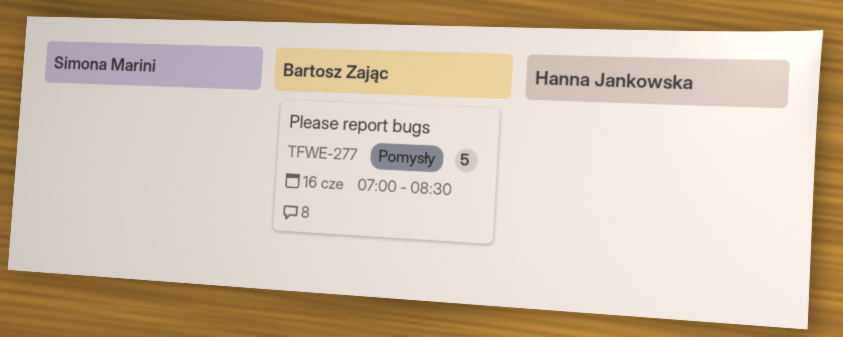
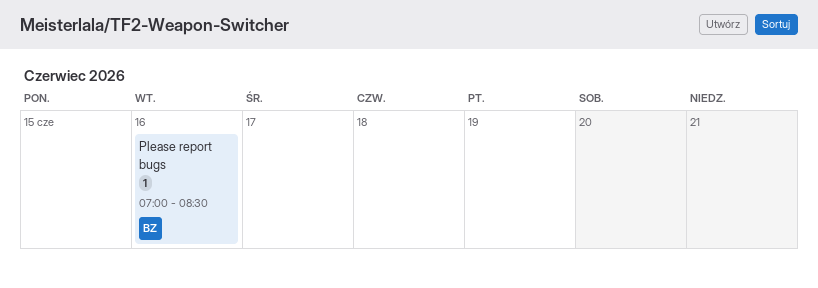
Please report bugs, estimate: 5 -> 1

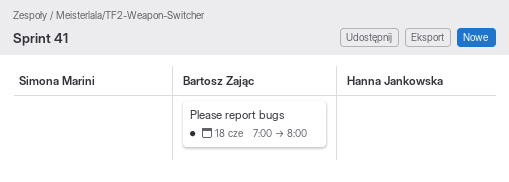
Please report bugs, day: Jun 16 -> Jun 18
Please report bugs, ends: 08:30 -> 08:00

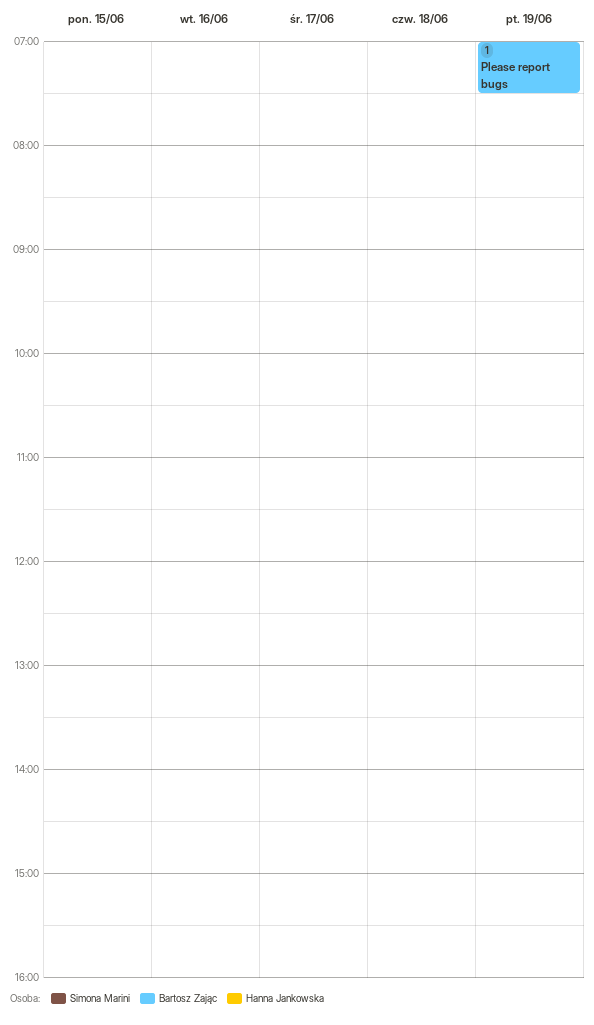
Please report bugs, day: Jun 18 -> Jun 19
Please report bugs, ends: 08:00 -> 07:30

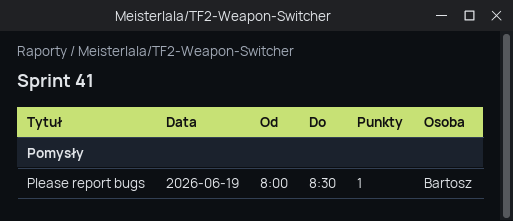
Please report bugs, begins: 07:00 -> 08:00
Please report bugs, ends: 07:30 -> 08:30

